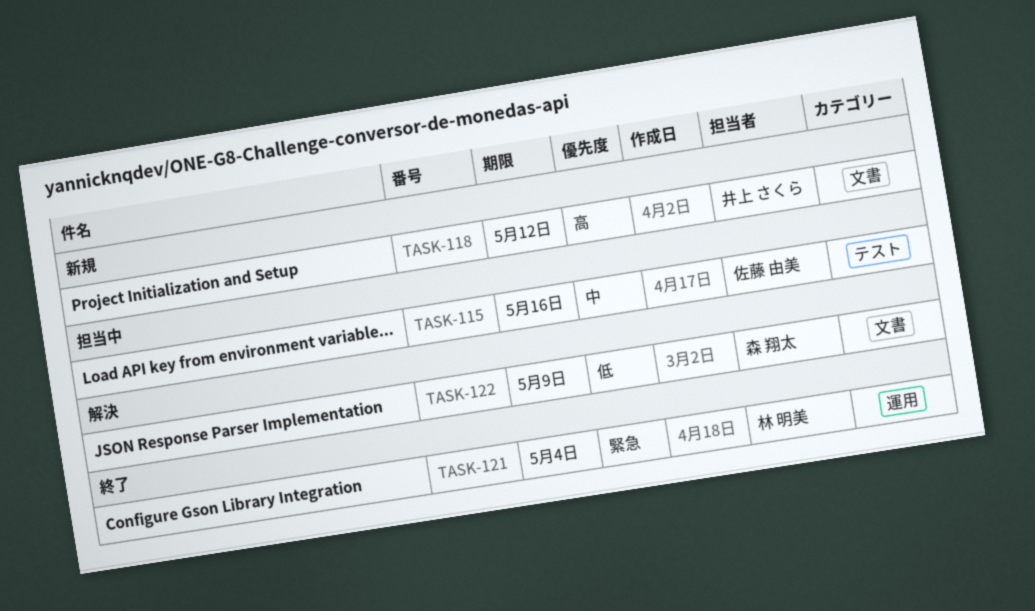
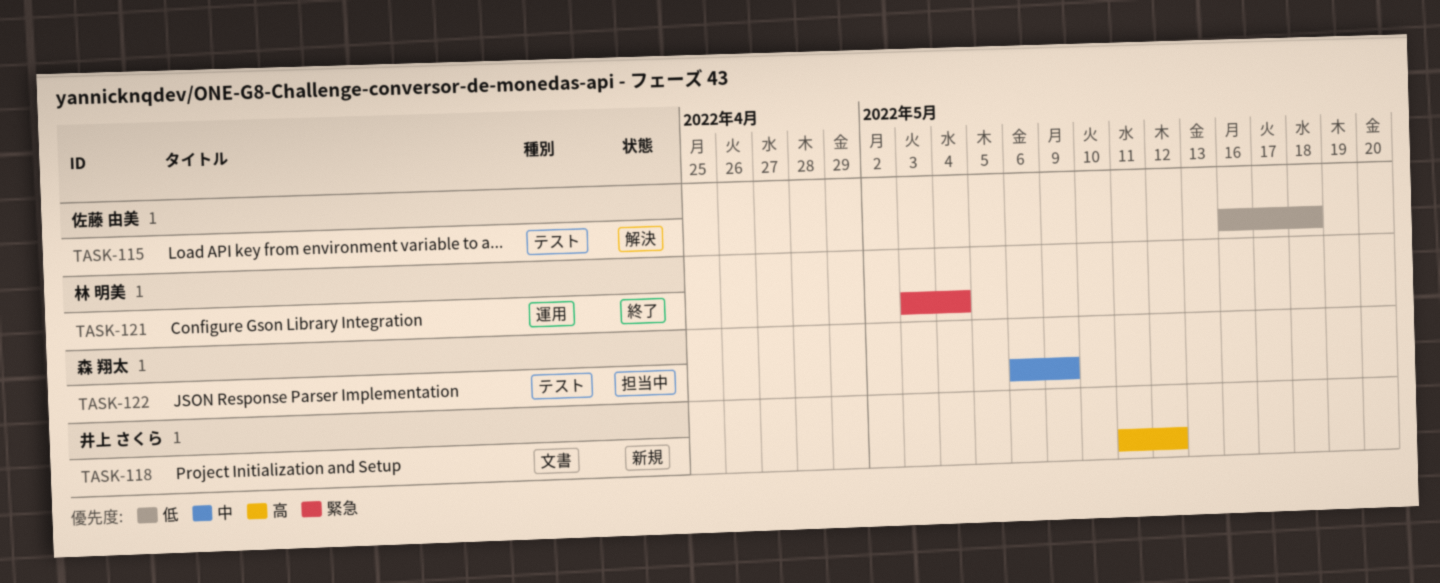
TASK-115, status: 担当中 -> 解決
TASK-115, priority: 中 -> 低
TASK-115, due: May 16 -> May 18
TASK-122, status: 解決 -> 担当中
TASK-122, priority: 低 -> 中
TASK-122, label: 文書 -> テスト

